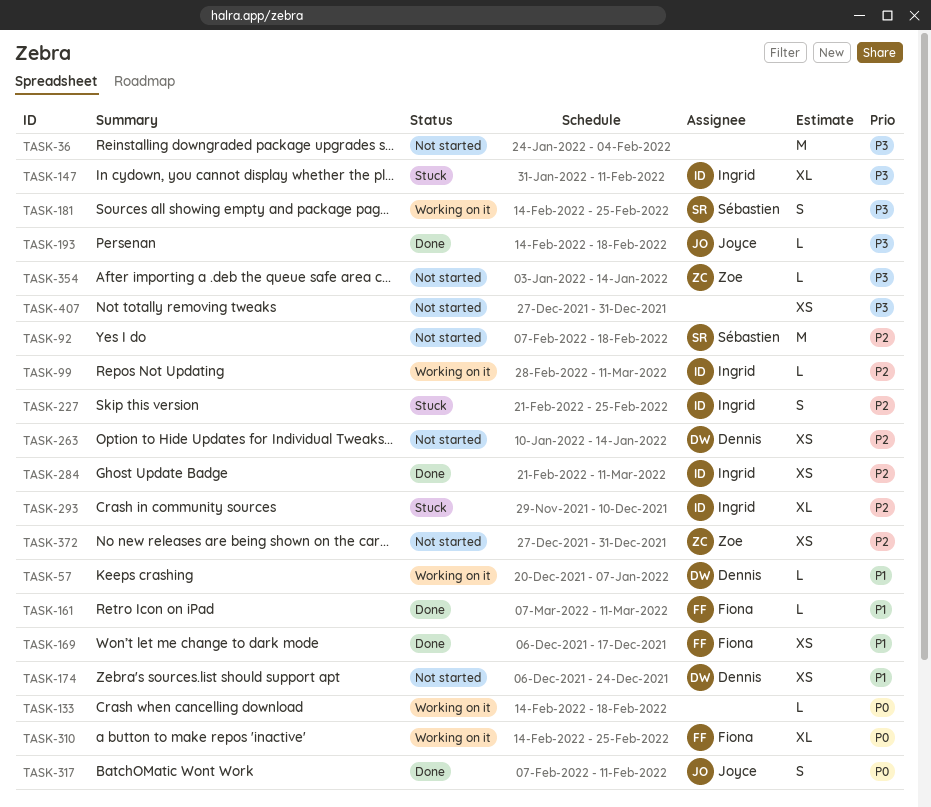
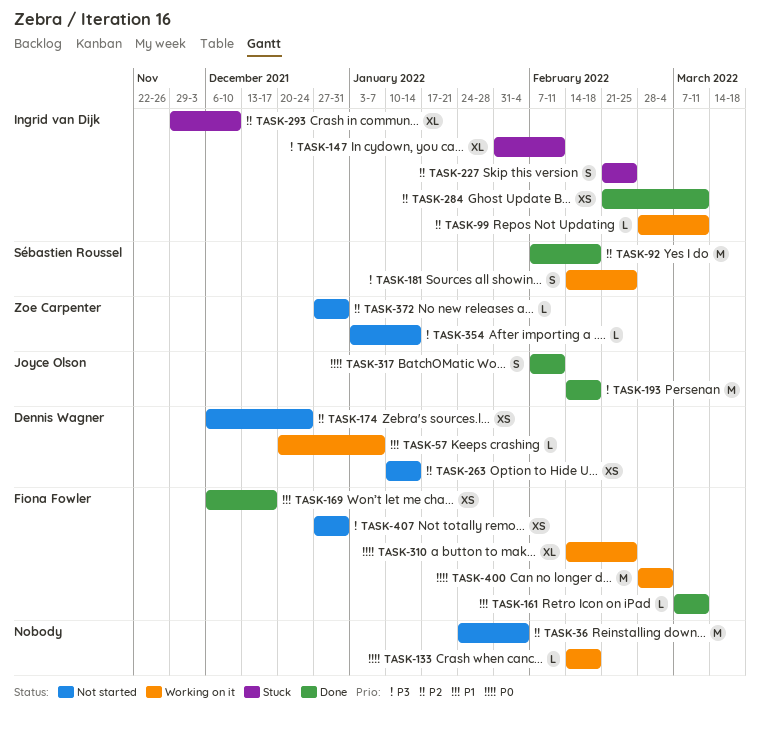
TASK-36, priority: P3 -> P2
TASK-92, status: Not started -> Done
TASK-174, priority: P1 -> P2
TASK-193, estimate: L -> M
TASK-372, estimate: XS -> L
TASK-400: none -> present
TASK-407, owner: none -> Fiona Fowler

